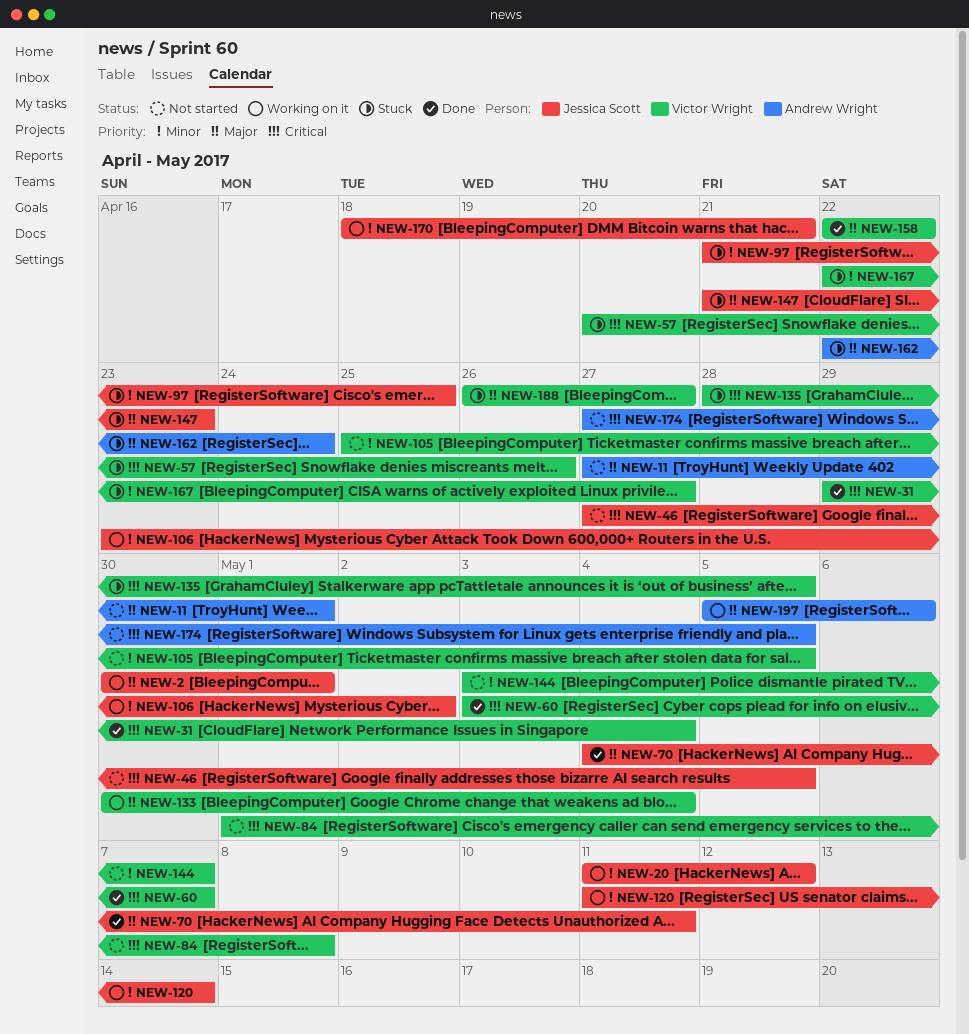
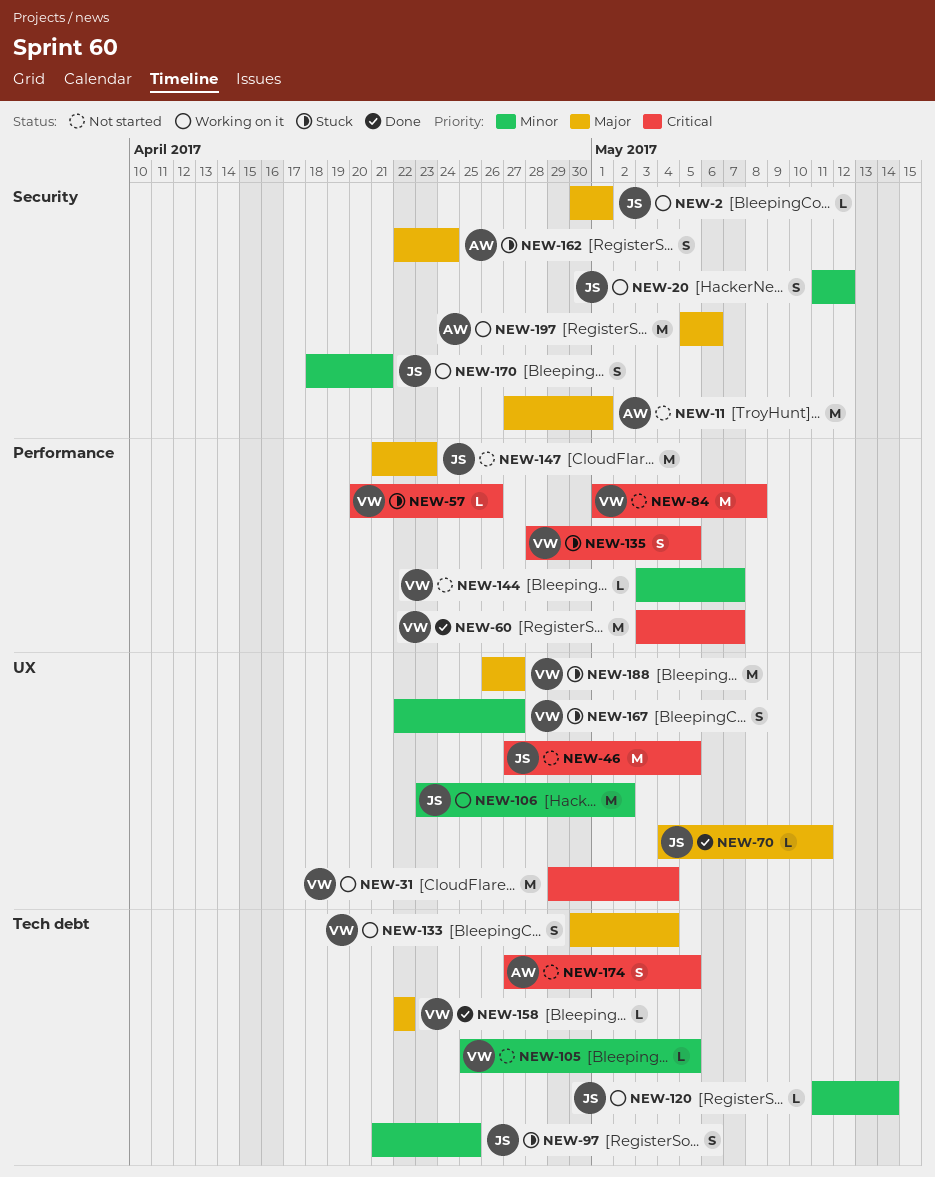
NEW-31, status: Done -> Working on it
NEW-147, status: Stuck -> Not started

